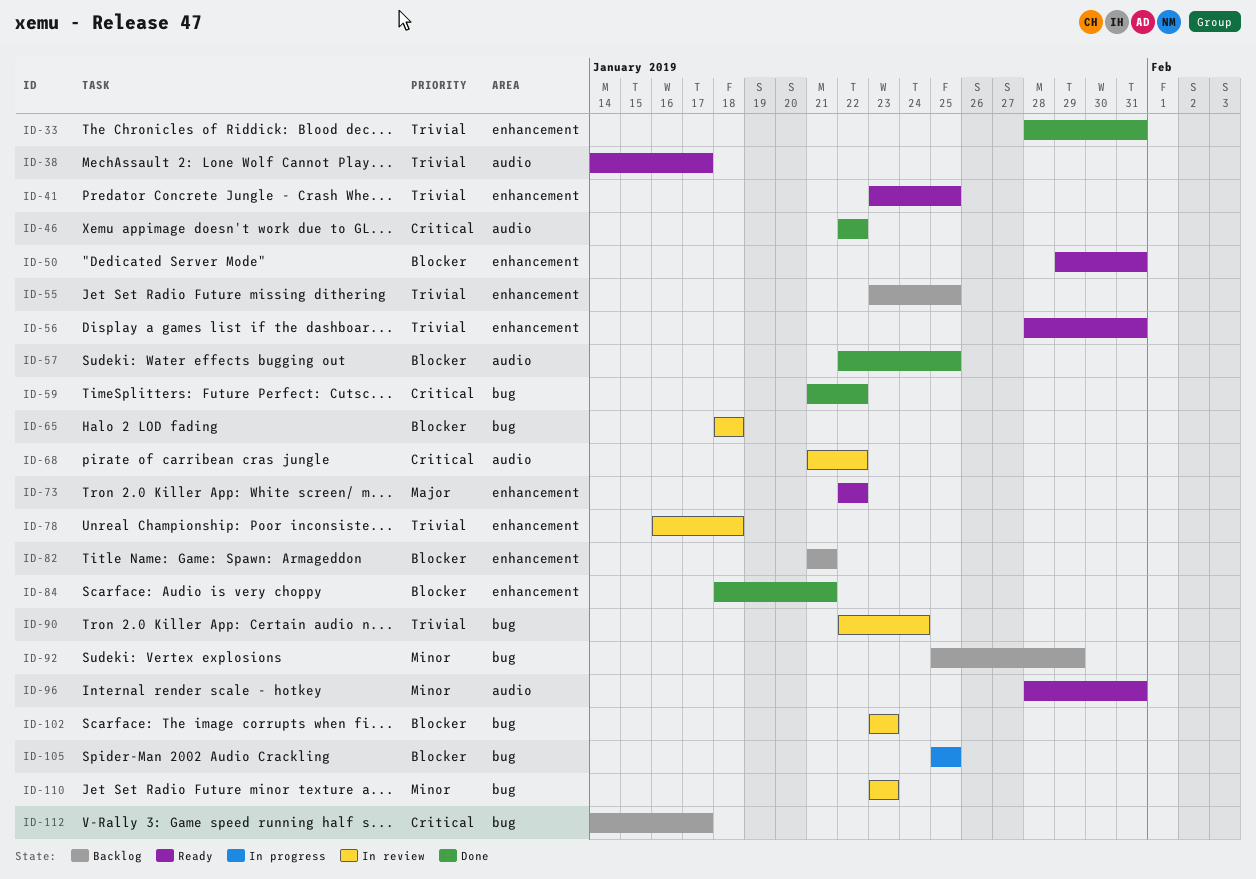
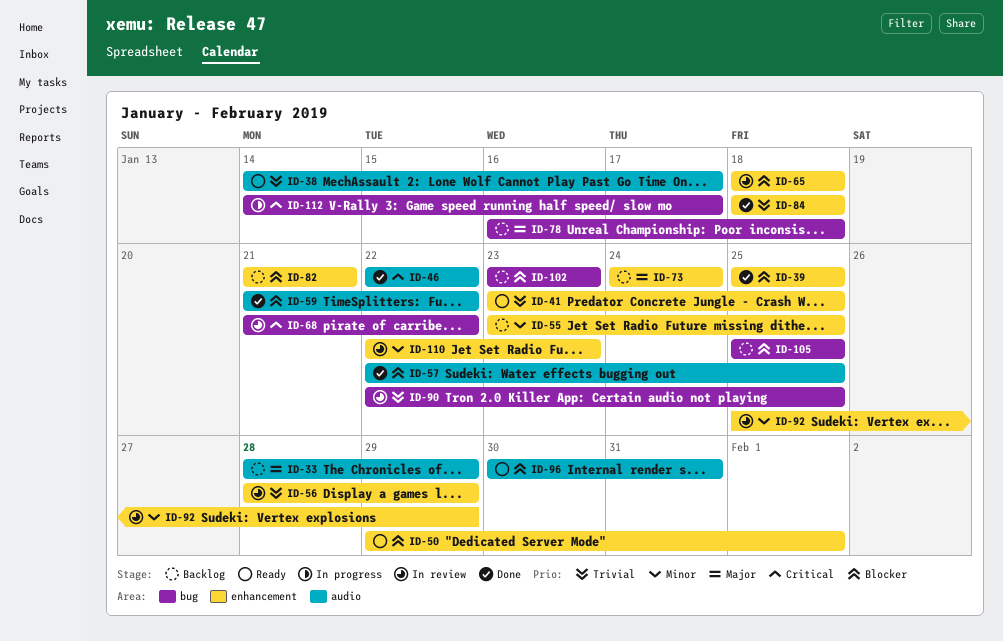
ID-33, status: Done -> Backlog
ID-33, priority: Trivial -> Major
ID-33, label: enhancement -> audio
ID-33, due: Jan 31 -> Jan 29
ID-39: none -> present
ID-50, due: Jan 31 -> Feb 1
ID-55, priority: Trivial -> Minor
ID-56, status: Ready -> In review
ID-56, due: Jan 31 -> Jan 29
ID-59, priority: Critical -> Blocker
ID-59, label: bug -> audio
ID-65, label: bug -> enhancement
ID-68, label: audio -> bug
ID-73, status: Ready -> Backlog
ID-73, start: Jan 22 -> Jan 24
ID-73, due: Jan 22 -> Jan 24
ID-78, status: In review -> Backlog
ID-78, priority: Trivial -> Major
ID-78, label: enhancement -> bug
ID-84, priority: Blocker -> Trivial
ID-84, due: Jan 21 -> Jan 18
ID-90, due: Jan 24 -> Jan 25
ID-92, status: Backlog -> In review
ID-92, label: bug -> enhancement
ID-96, priority: Minor -> Blocker
ID-96, start: Jan 28 -> Jan 30
ID-102, status: In review -> Backlog
ID-105, status: In progress -> Backlog
ID-110, label: bug -> enhancement
ID-110, start: Jan 23 -> Jan 22
ID-112, status: Backlog -> In progress

